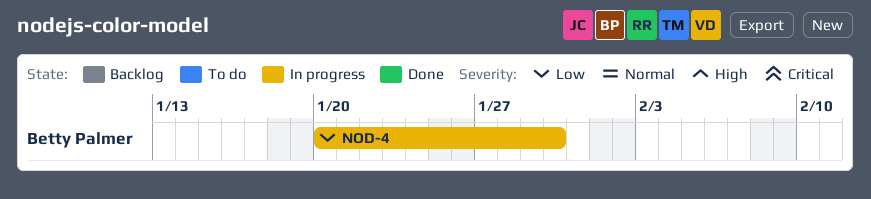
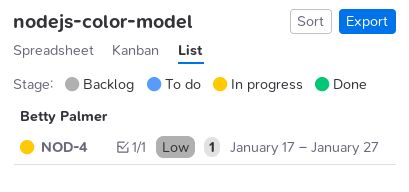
NOD-4, start: Jan 20 -> Jan 17
NOD-4, due: Jan 30 -> Jan 27

